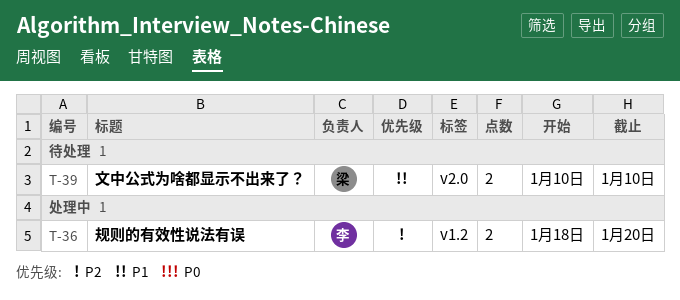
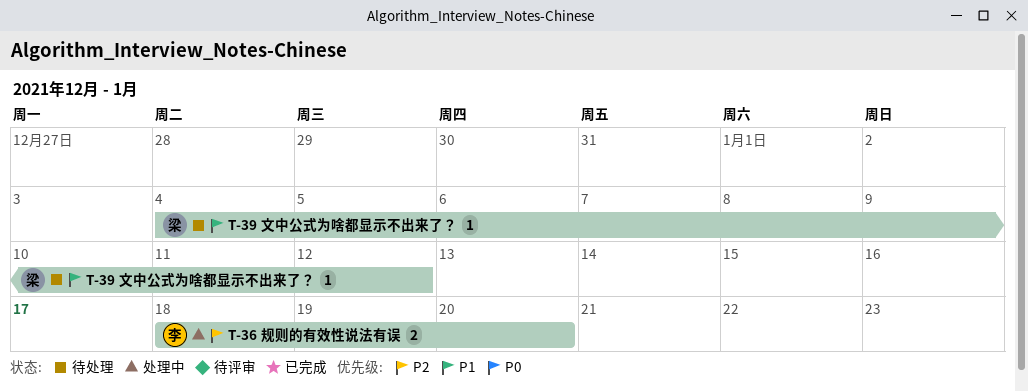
T-39, estimate: 2 -> 1
T-39, start: Jan 10 -> Jan 4
T-39, due: Jan 10 -> Jan 12

